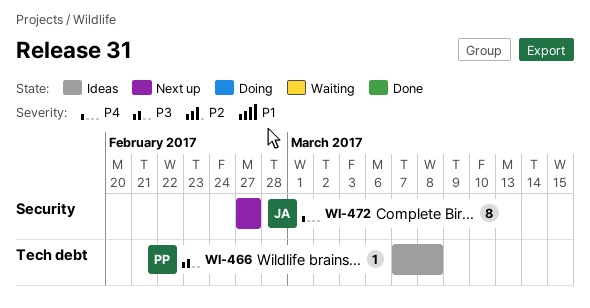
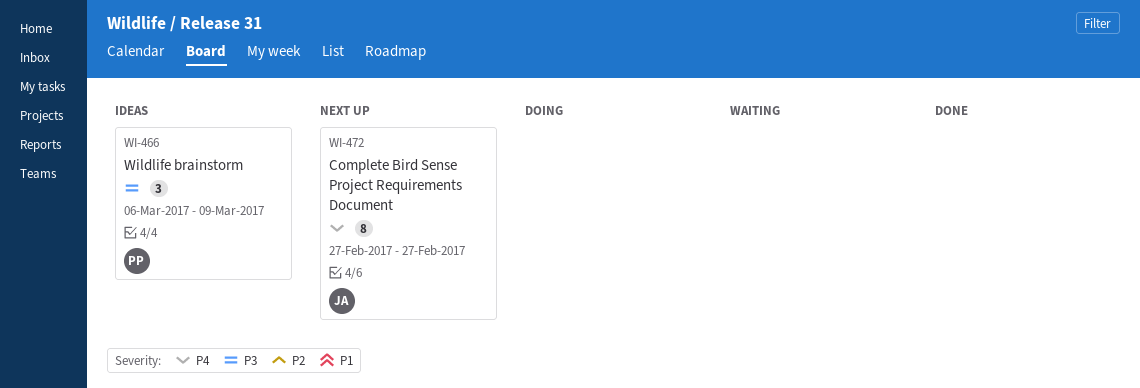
WI-466, estimate: 1 -> 3
WI-466, start: Mar 7 -> Mar 6
WI-466, due: Mar 8 -> Mar 9

